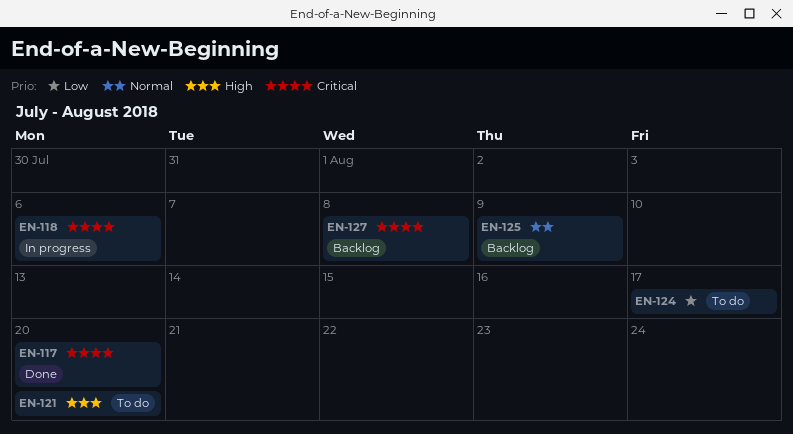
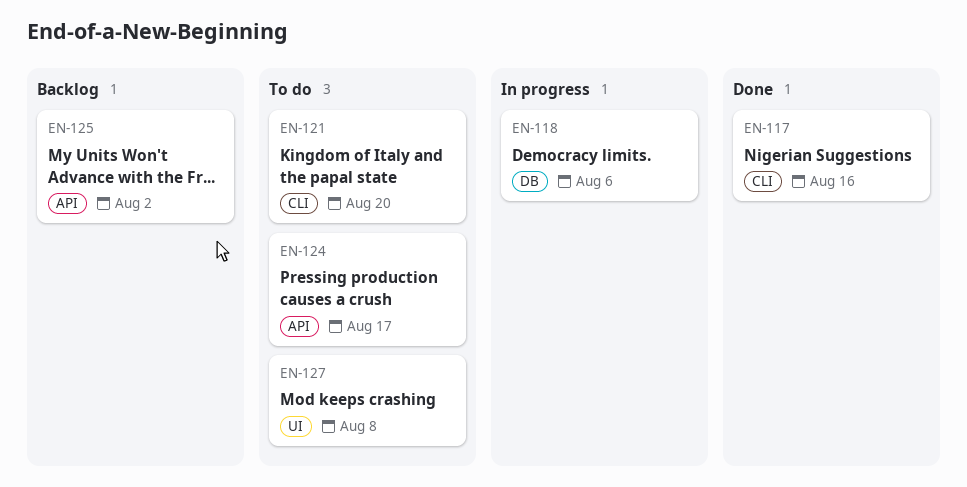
EN-117, due: Aug 20 -> Aug 16
EN-125, due: Aug 9 -> Aug 2
EN-127, status: Backlog -> To do

